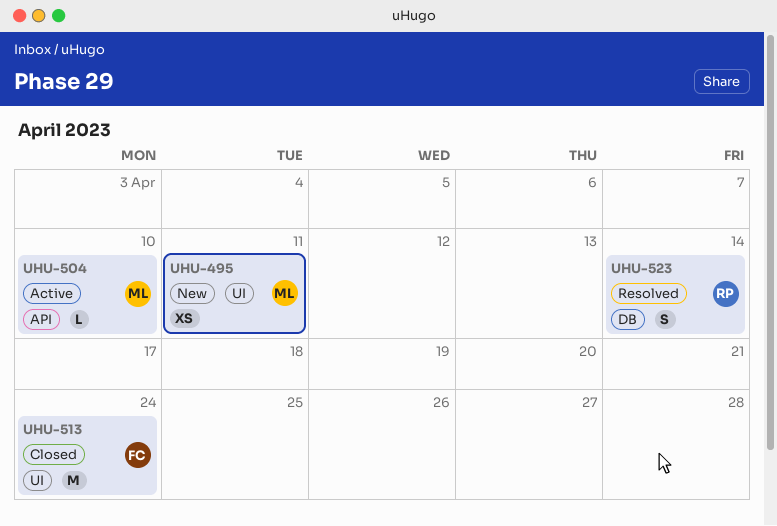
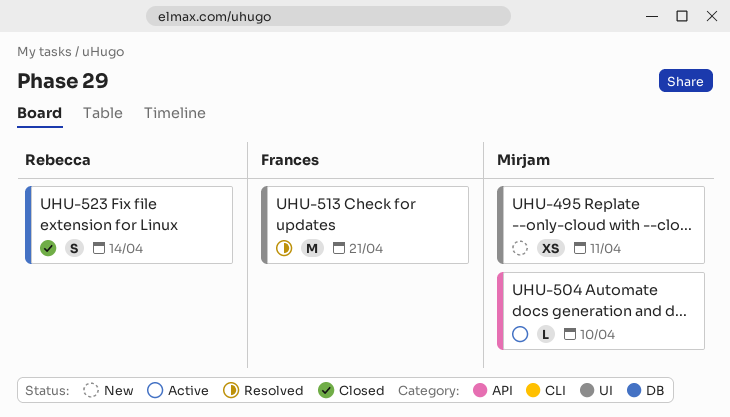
UHU-513, status: Closed -> Resolved
UHU-513, due: Apr 24 -> Apr 21
UHU-523, status: Resolved -> Closed

